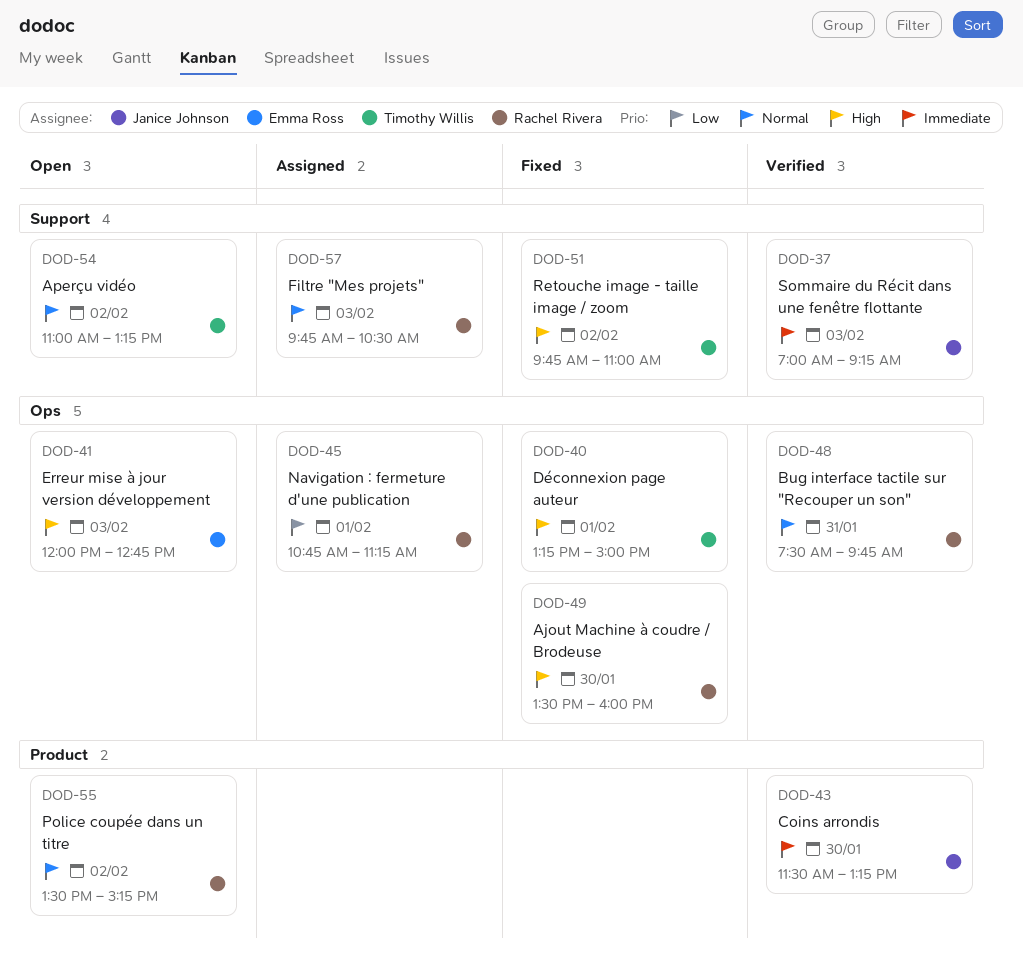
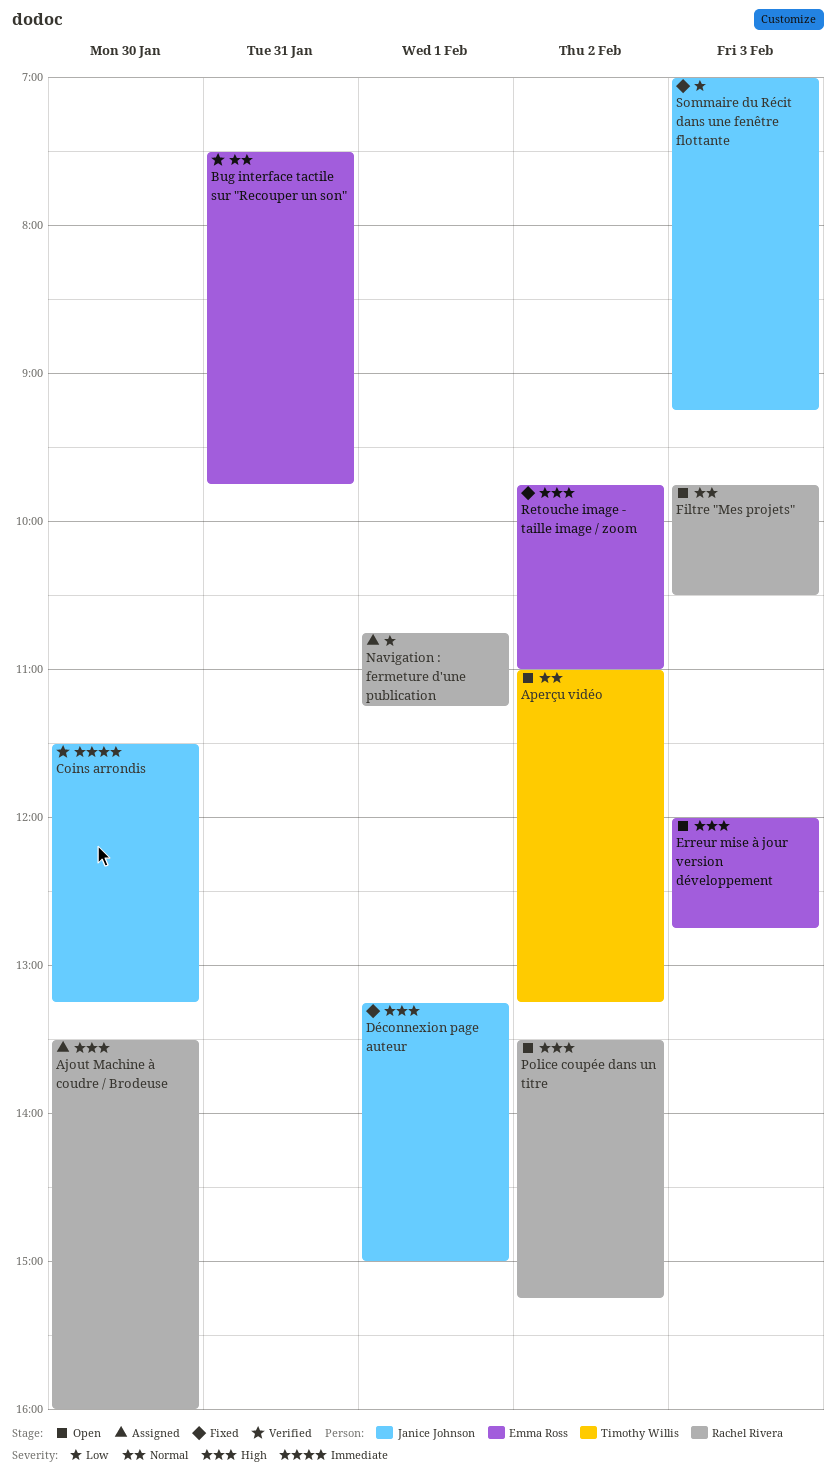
Ajout Machine à coudre / Brodeuse, status: Fixed -> Assigned
Bug interface tactile sur "Recouper un son", owner: Rachel Rivera -> Emma Ross
Déconnexion page auteur, owner: Timothy Willis -> Janice Johnson
Filtre "Mes projets", status: Assigned -> Open
Police coupée dans un titre, priority: Normal -> High
Retouche image - taille image / zoom, owner: Timothy Willis -> Emma Ross
Sommaire du Récit dans une fenêtre flottante, status: Verified -> Fixed
Sommaire du Récit dans une fenêtre flottante, priority: Immediate -> Low

